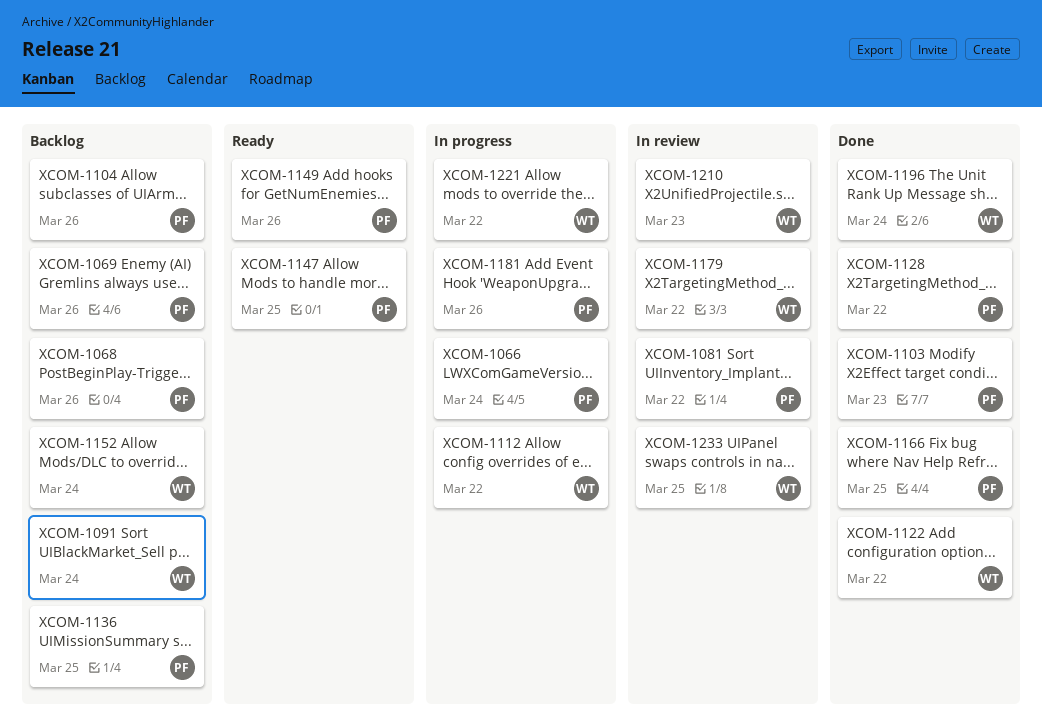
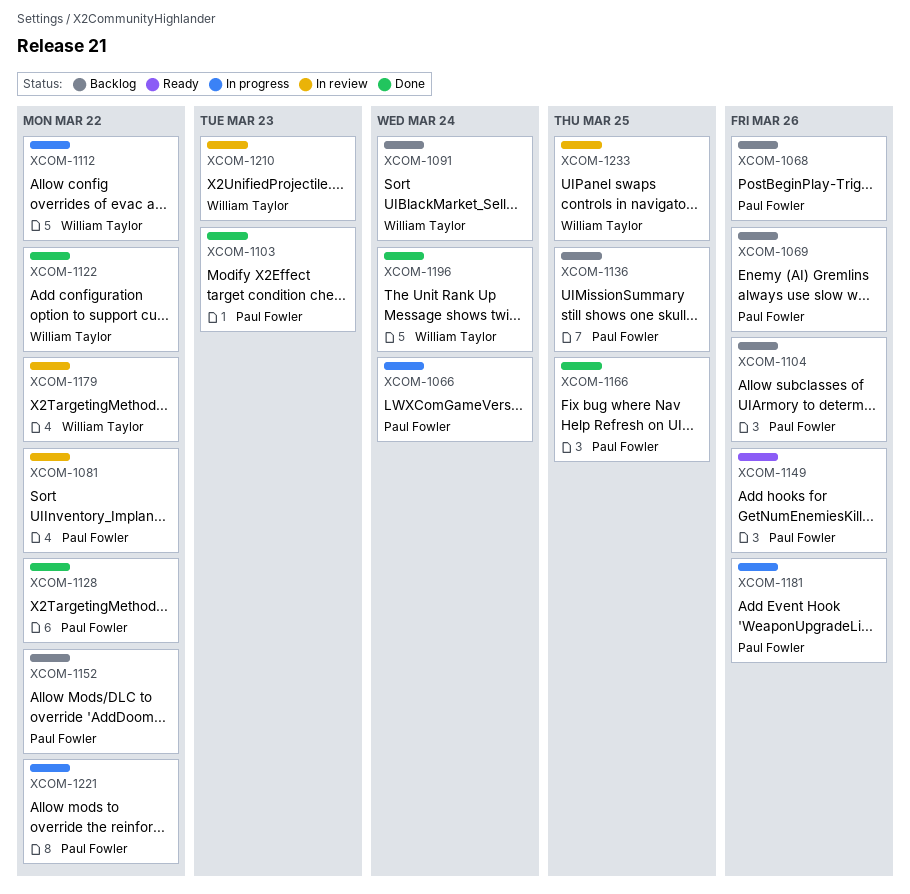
XCOM-1147: present -> none
XCOM-1152, owner: William Taylor -> Paul Fowler
XCOM-1152, due: Mar 24 -> Mar 22
XCOM-1221, owner: William Taylor -> Paul Fowler

